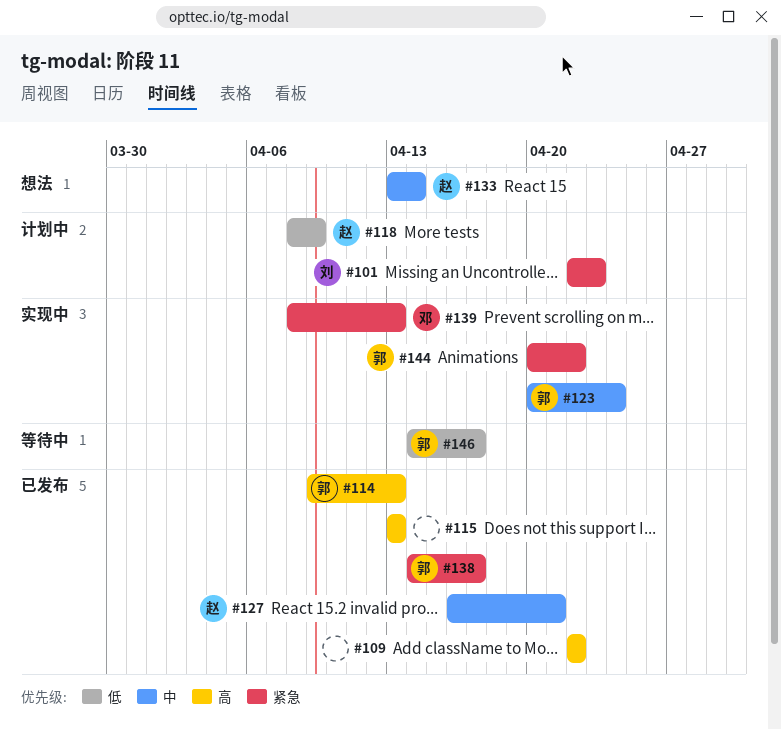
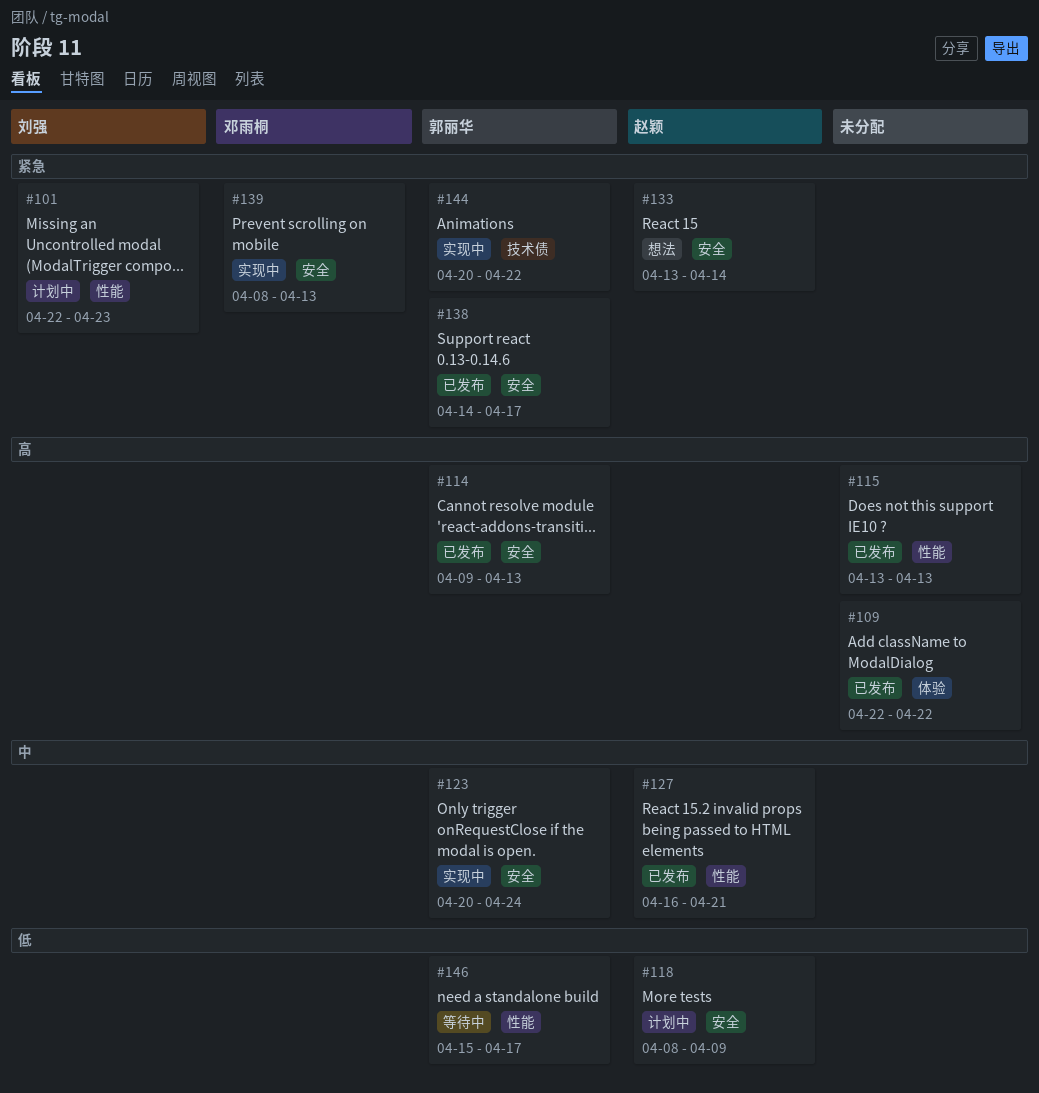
#133, priority: 中 -> 紧急
#146, start: Apr 14 -> Apr 15

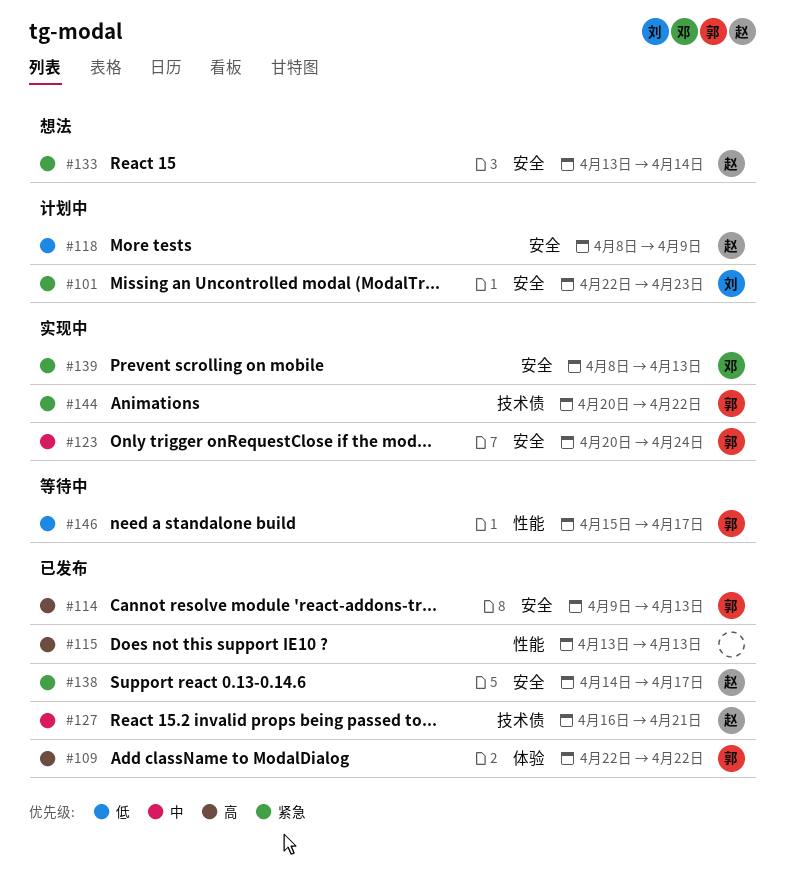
#101, label: 性能 -> 安全
#109, owner: none -> 郭丽华
#127, label: 性能 -> 技术债
#138, owner: 郭丽华 -> 赵颖

